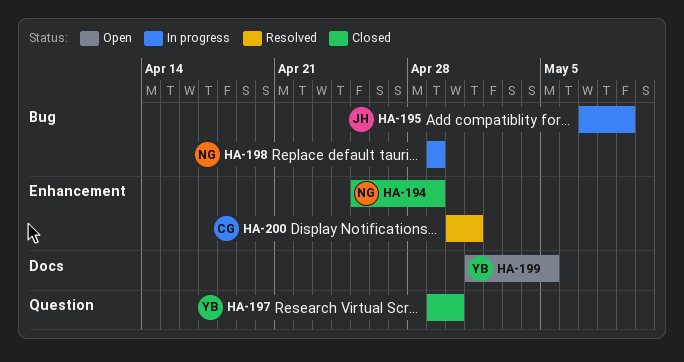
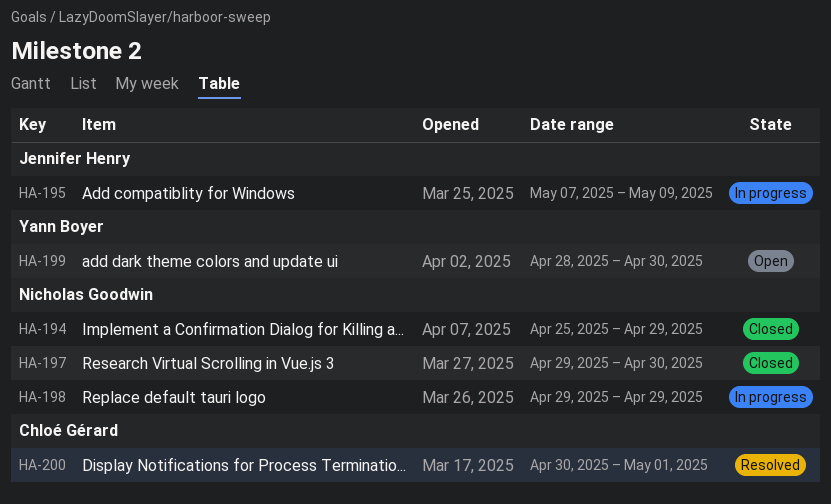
HA-197, owner: Yann Boyer -> Nicholas Goodwin
HA-199, start: May 1 -> Apr 28
HA-199, due: May 5 -> Apr 30

